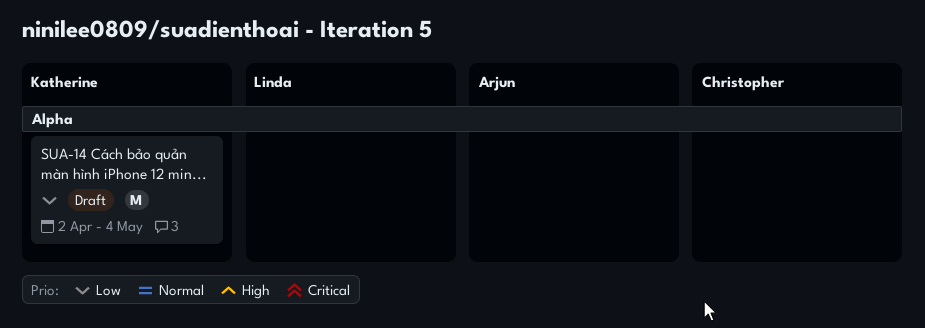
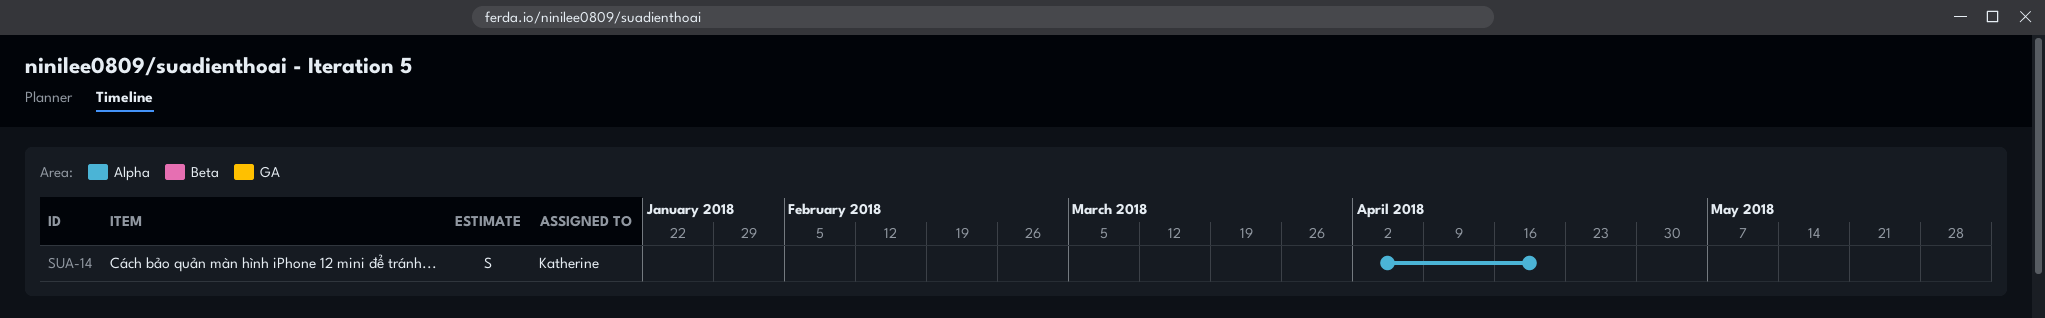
SUA-14, estimate: M -> S
SUA-14, due: May 4 -> Apr 20

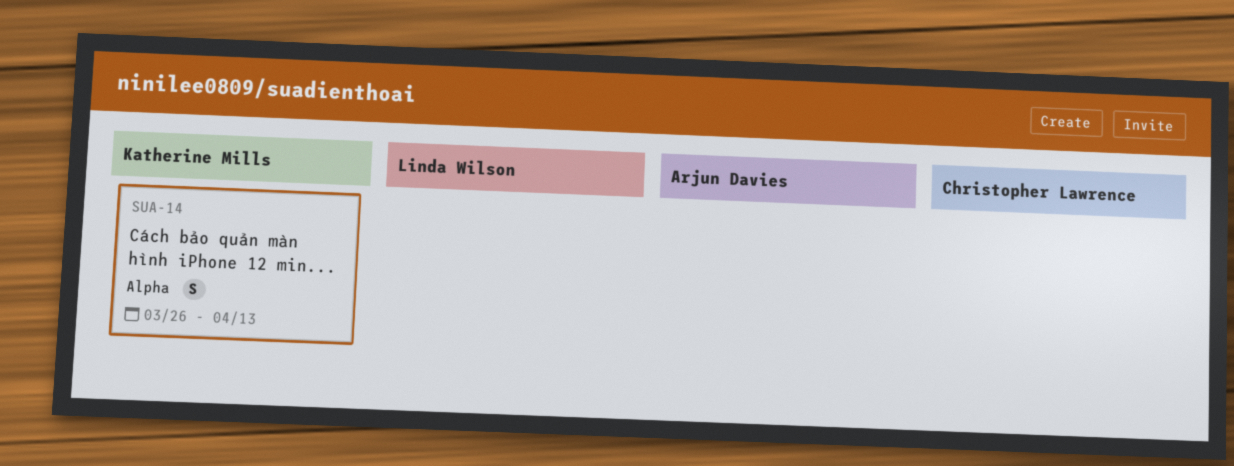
SUA-14, start: Apr 2 -> Mar 26
SUA-14, due: Apr 20 -> Apr 13

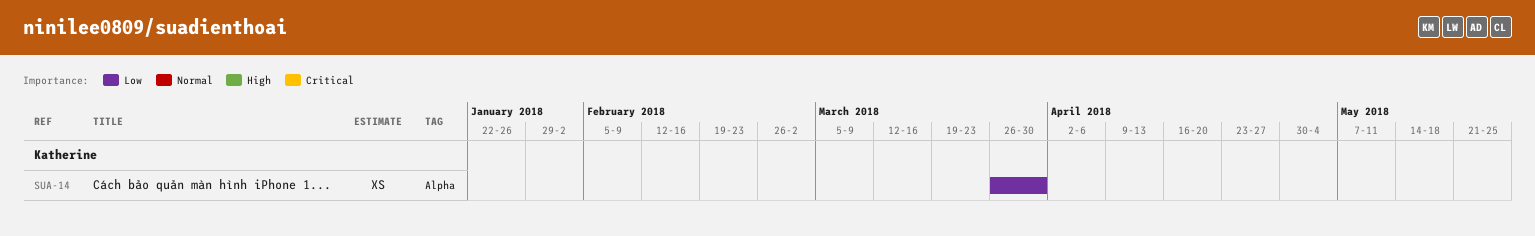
SUA-14, estimate: S -> XS
SUA-14, due: Apr 13 -> Mar 30

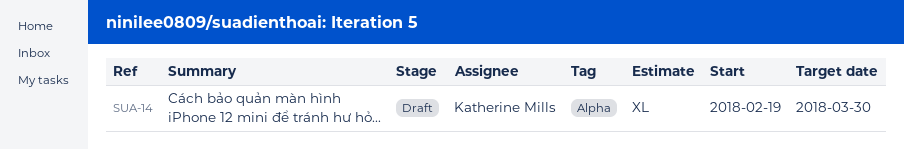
SUA-14, estimate: XS -> XL
SUA-14, start: Mar 26 -> Feb 19

